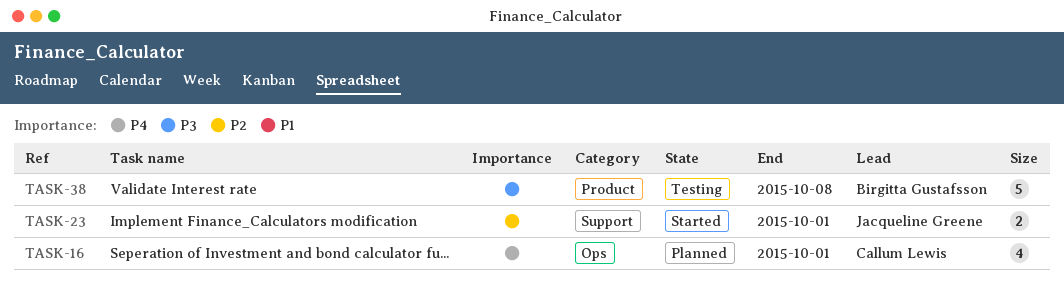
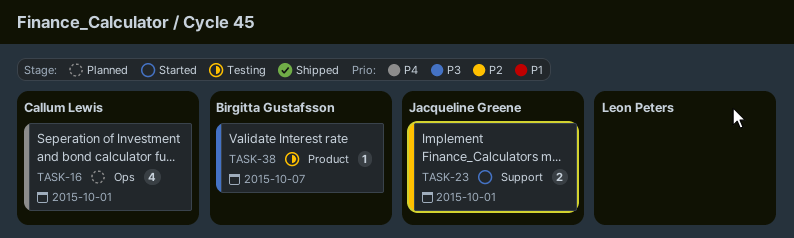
TASK-38, estimate: 5 -> 1
TASK-38, due: Oct 8 -> Oct 7

